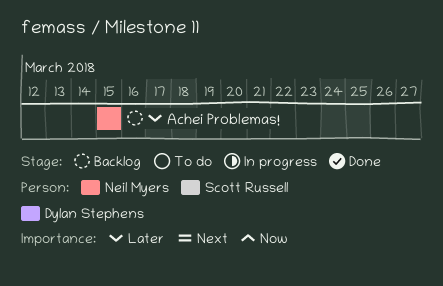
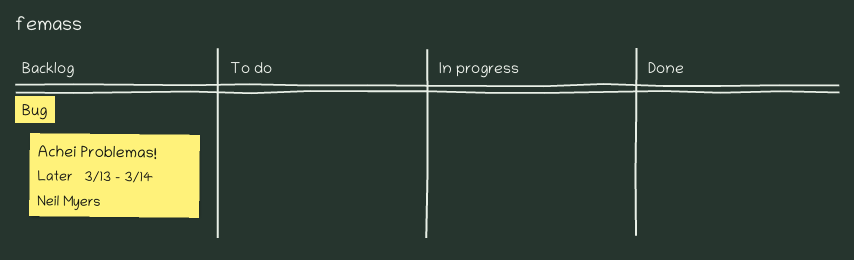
Achei Problemas!, start: Mar 15 -> Mar 13
Achei Problemas!, due: Mar 15 -> Mar 14

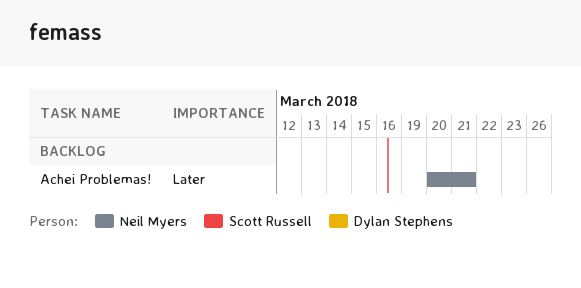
Achei Problemas!, start: Mar 13 -> Mar 20
Achei Problemas!, due: Mar 14 -> Mar 21

